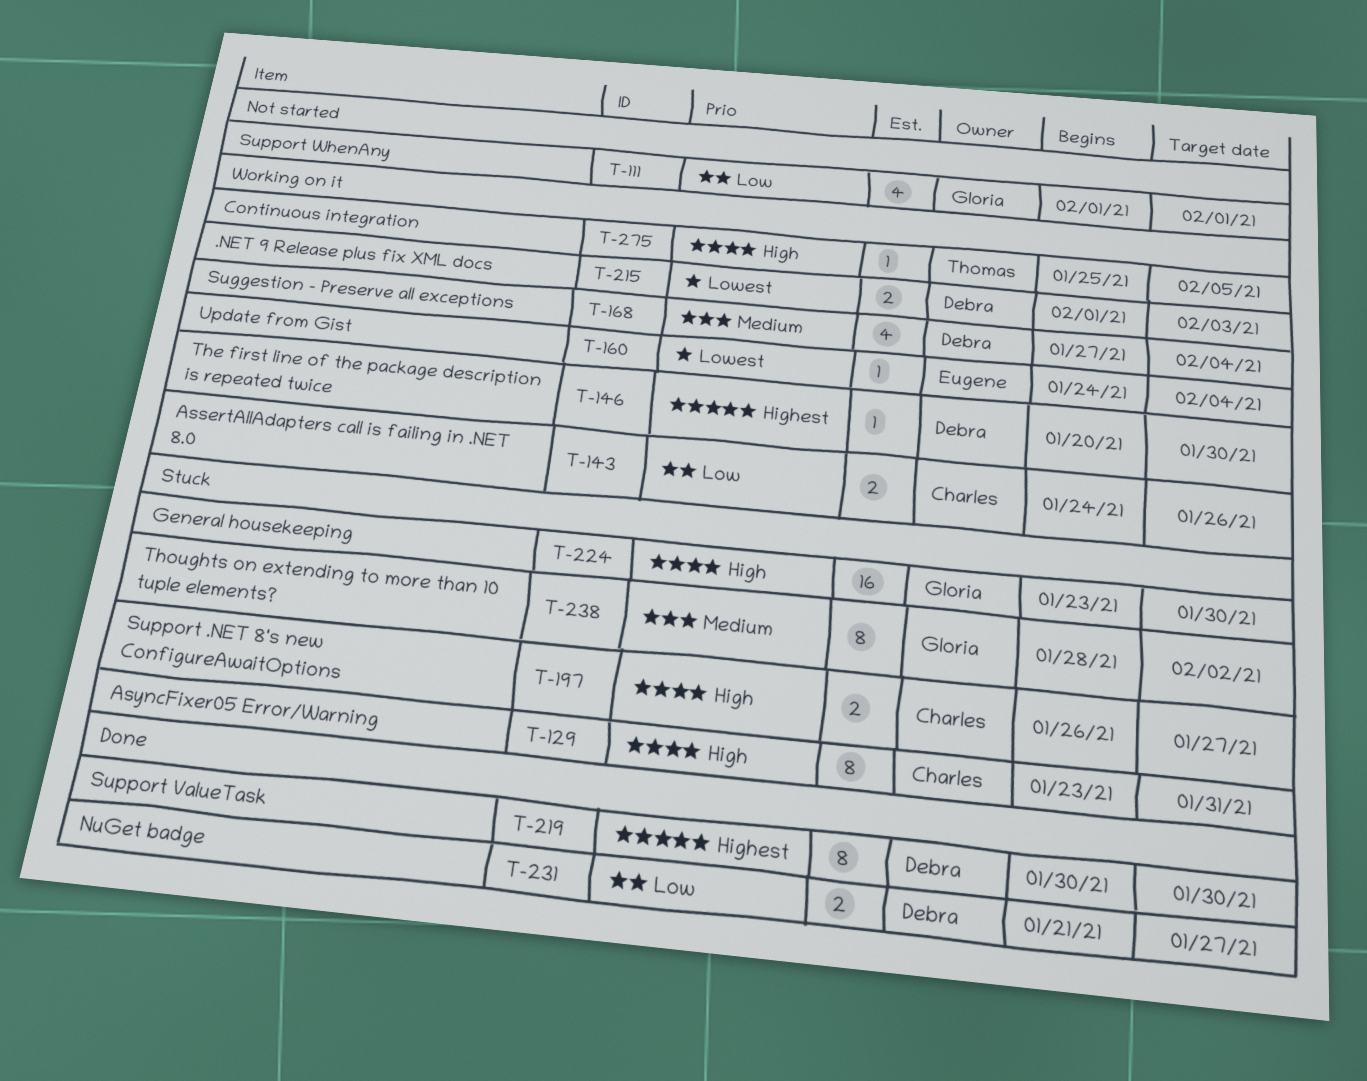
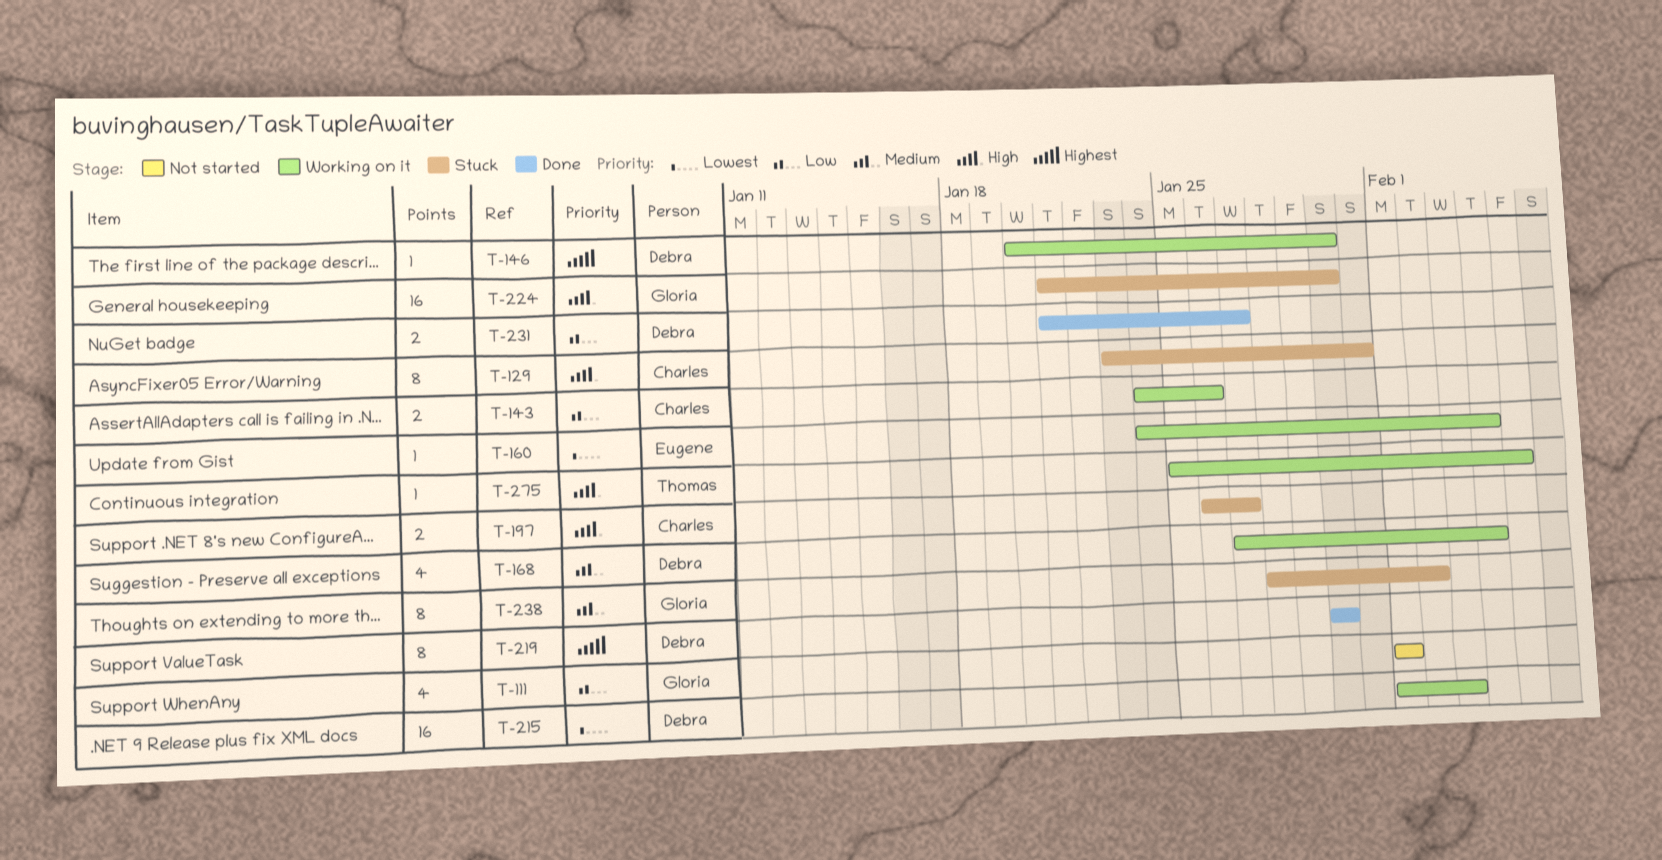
T-215, estimate: 2 -> 16
T-224, start: Jan 23 -> Jan 21

